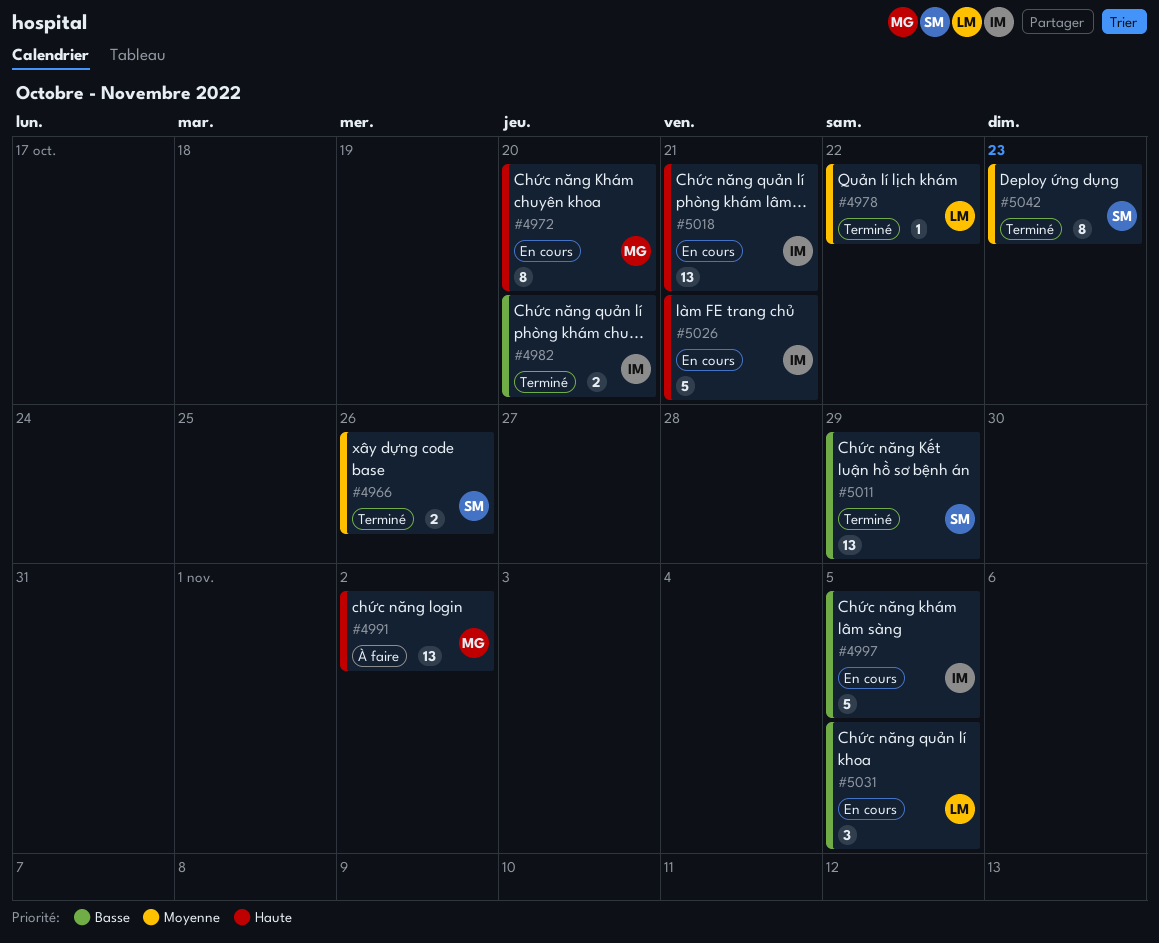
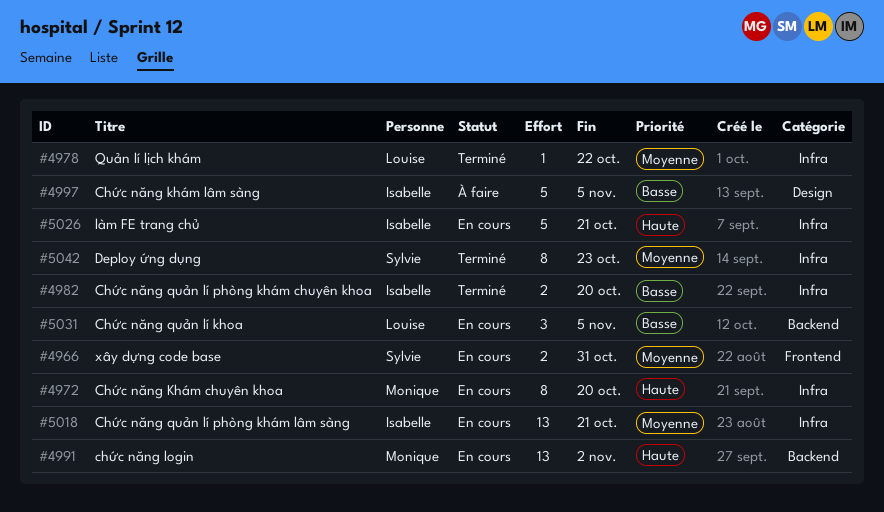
#4966, status: Terminé -> En cours
#4966, due: Oct 26 -> Oct 31
#4991, status: À faire -> En cours
#4997, status: En cours -> À faire
#5011: present -> none
#5018, priority: Haute -> Moyenne

